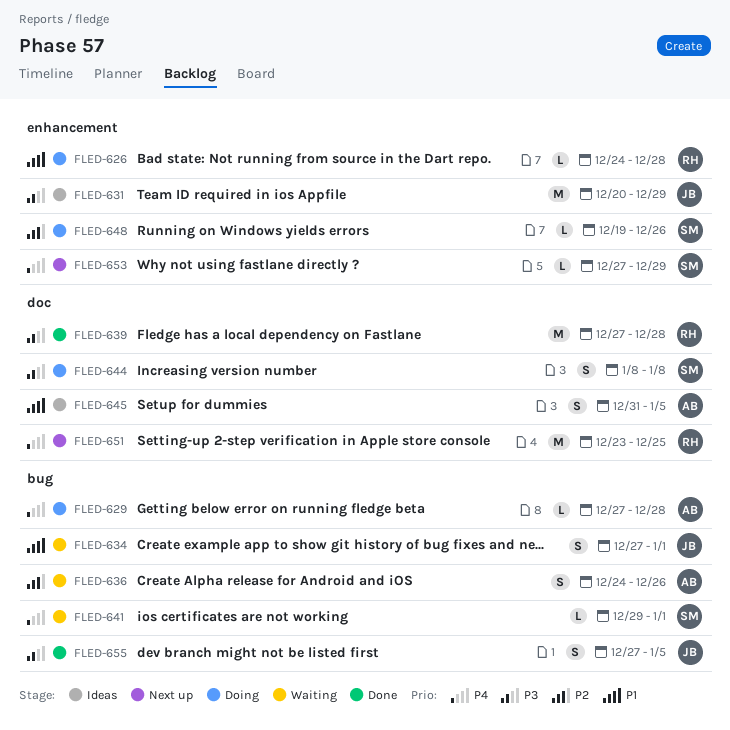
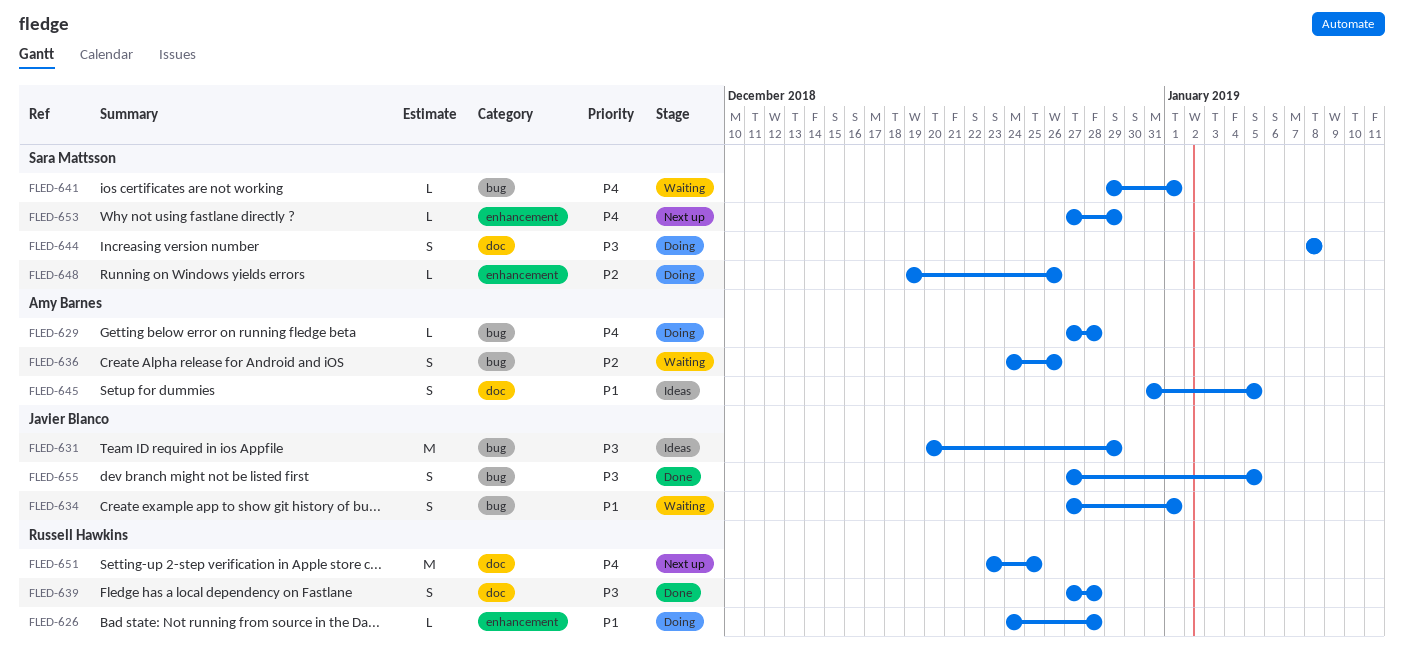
FLED-631, label: enhancement -> bug
FLED-639, estimate: M -> S

